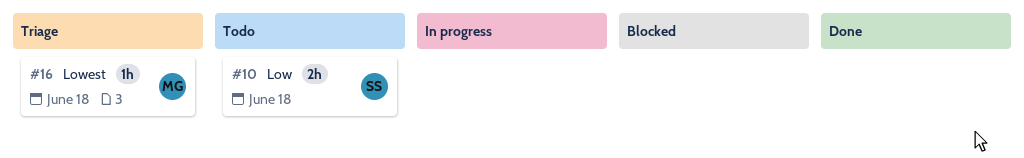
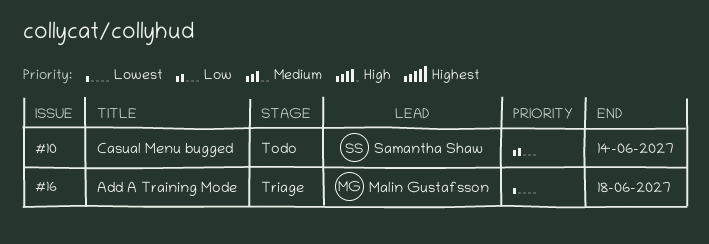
#10, due: Jun 18 -> Jun 14

